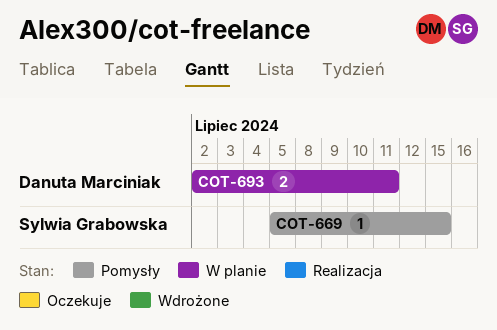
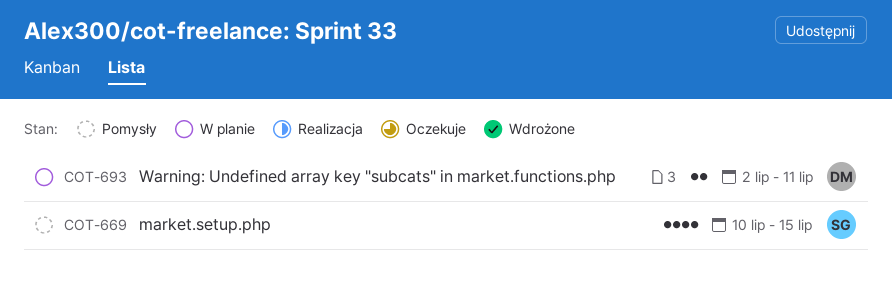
COT-669, estimate: 1 -> 4
COT-669, start: Jul 5 -> Jul 10

